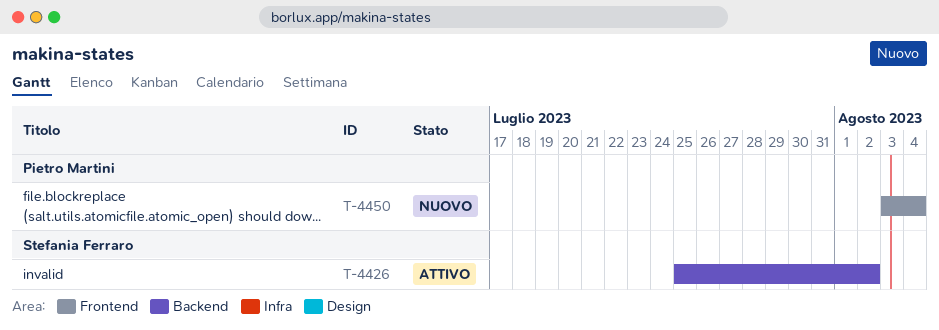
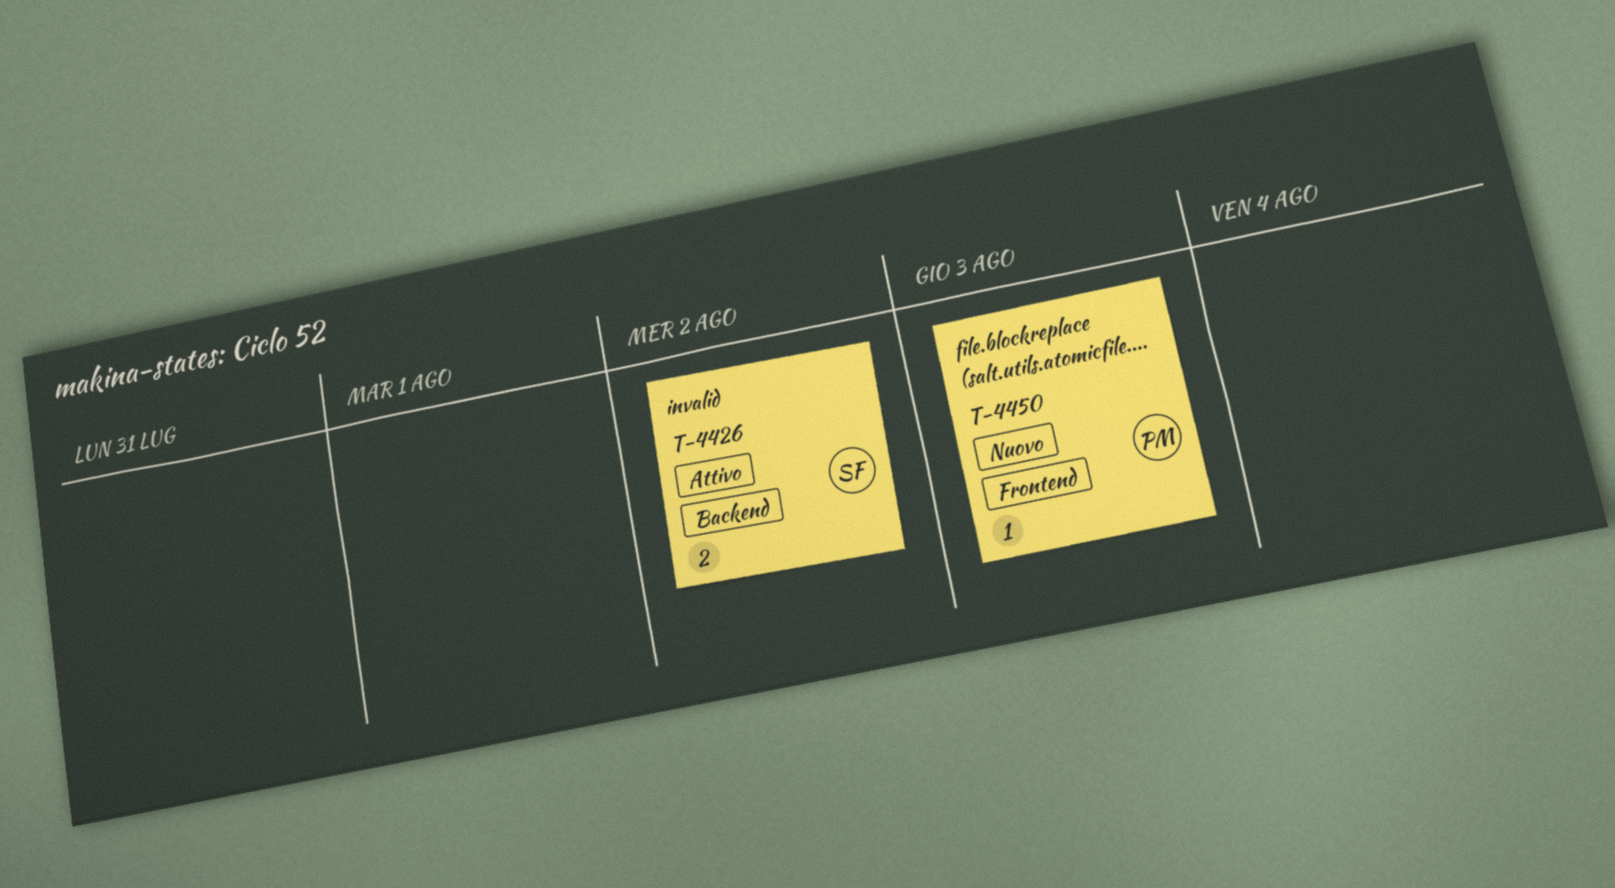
T-4450, due: Aug 4 -> Aug 3

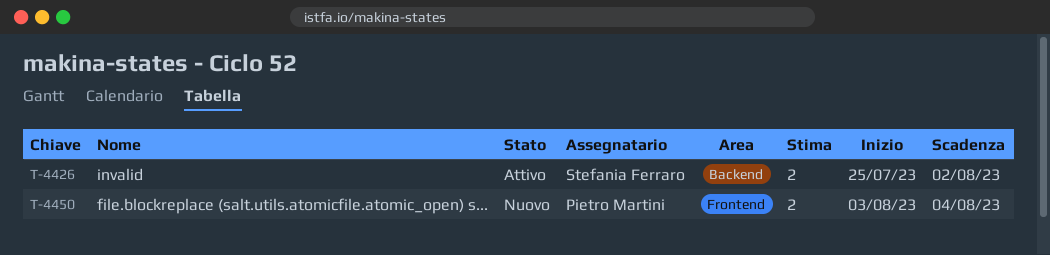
T-4450, estimate: 1 -> 2
T-4450, due: Aug 3 -> Aug 4

